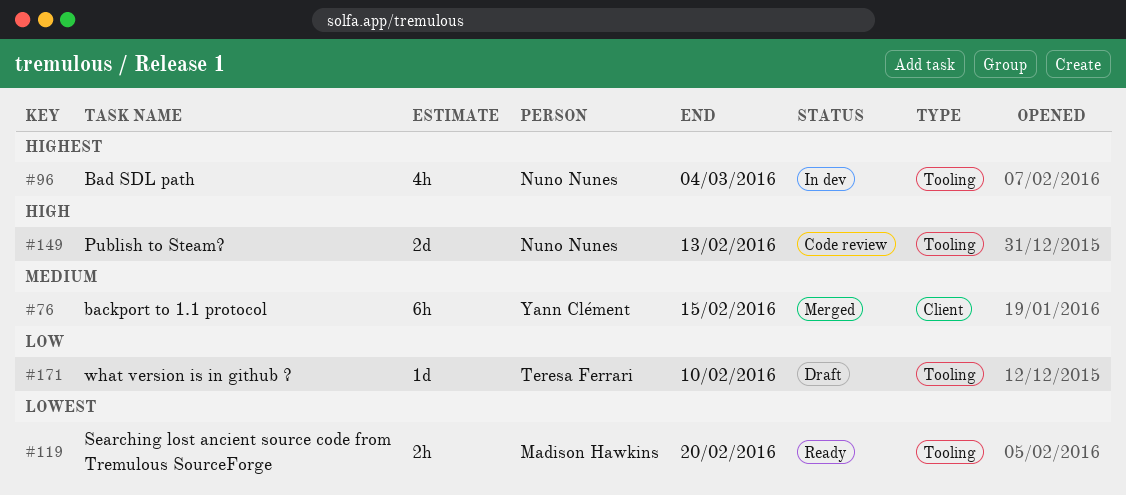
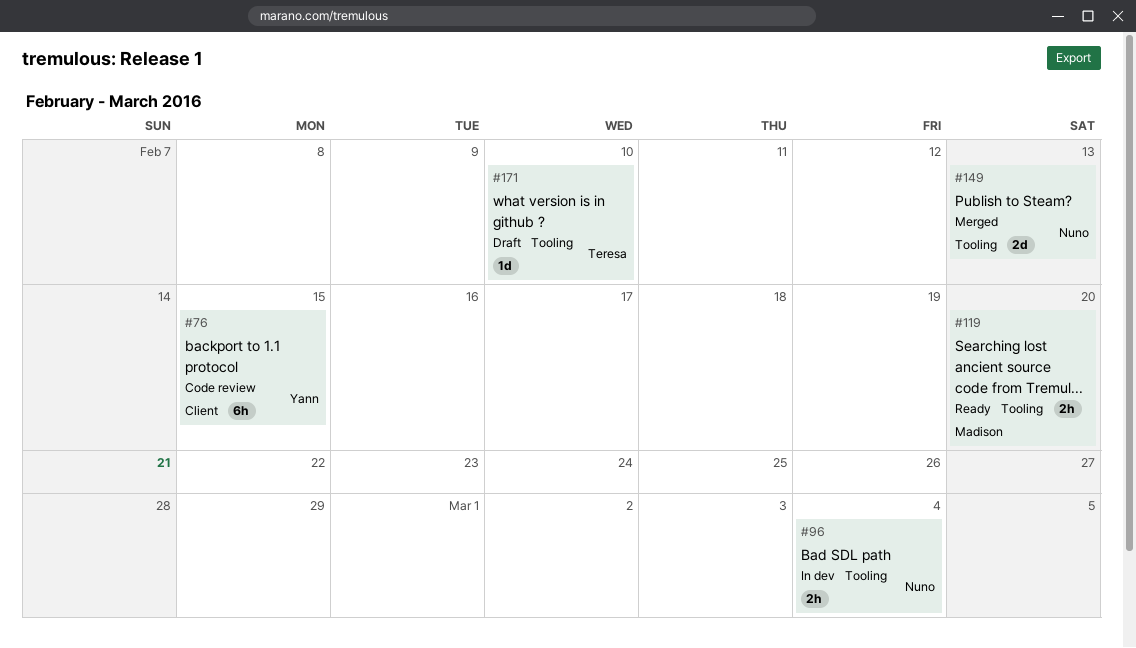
#76, status: Merged -> Code review
#96, estimate: 4h -> 2h
#149, status: Code review -> Merged

